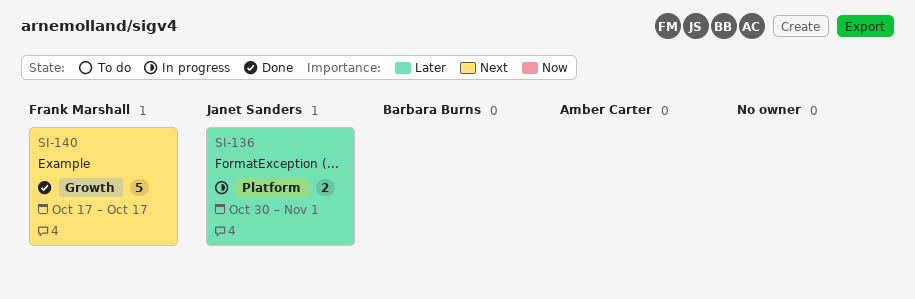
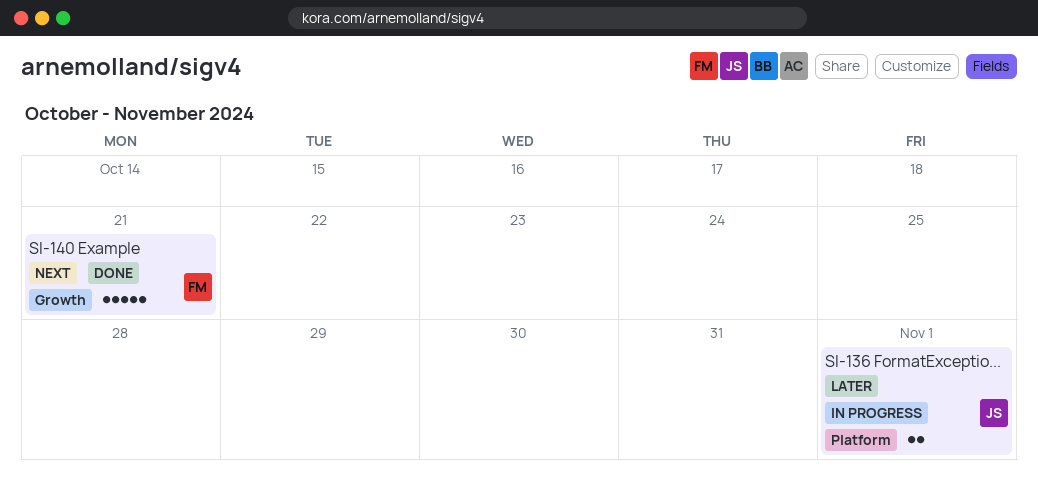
SI-140, due: Oct 17 -> Oct 21

